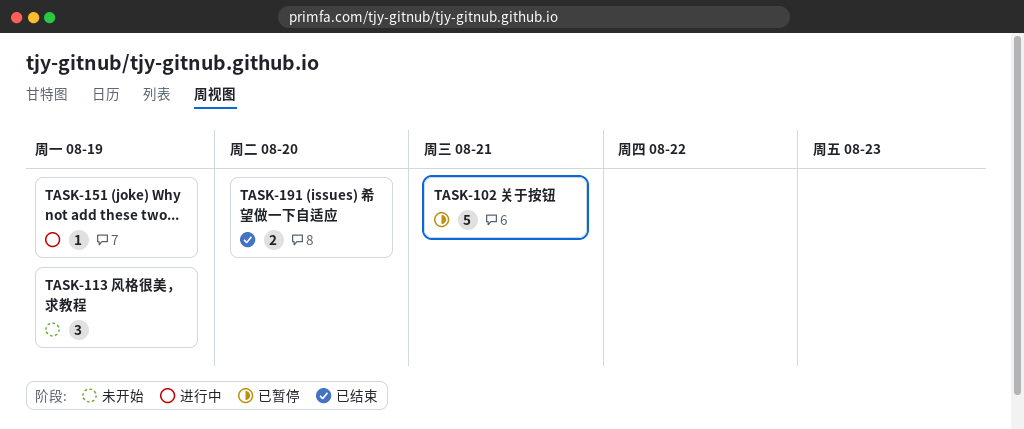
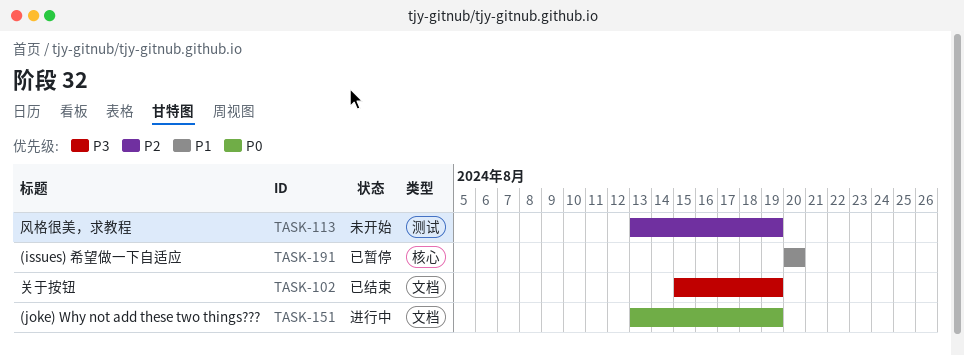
TASK-102, status: 已暂停 -> 已结束
TASK-102, due: Aug 21 -> Aug 19
TASK-191, status: 已结束 -> 已暂停

